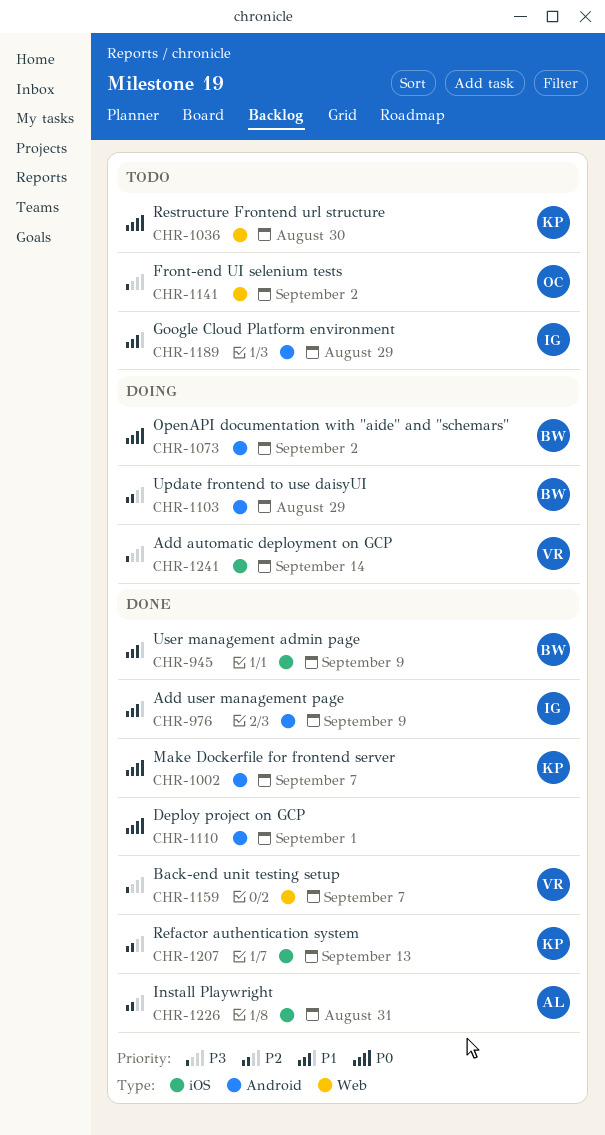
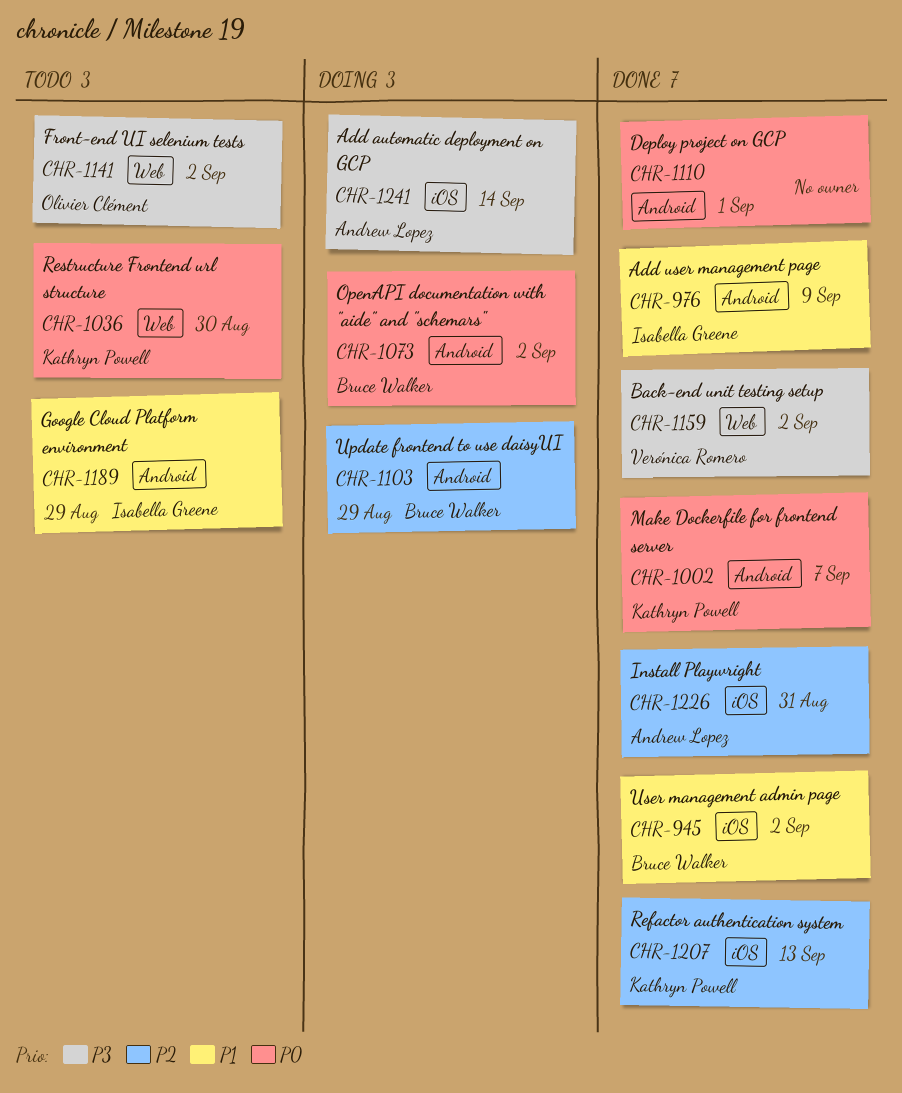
CHR-945, due: Sep 9 -> Sep 2
CHR-1159, due: Sep 7 -> Sep 2
CHR-1241, owner: Verónica Romero -> Andrew Lopez

